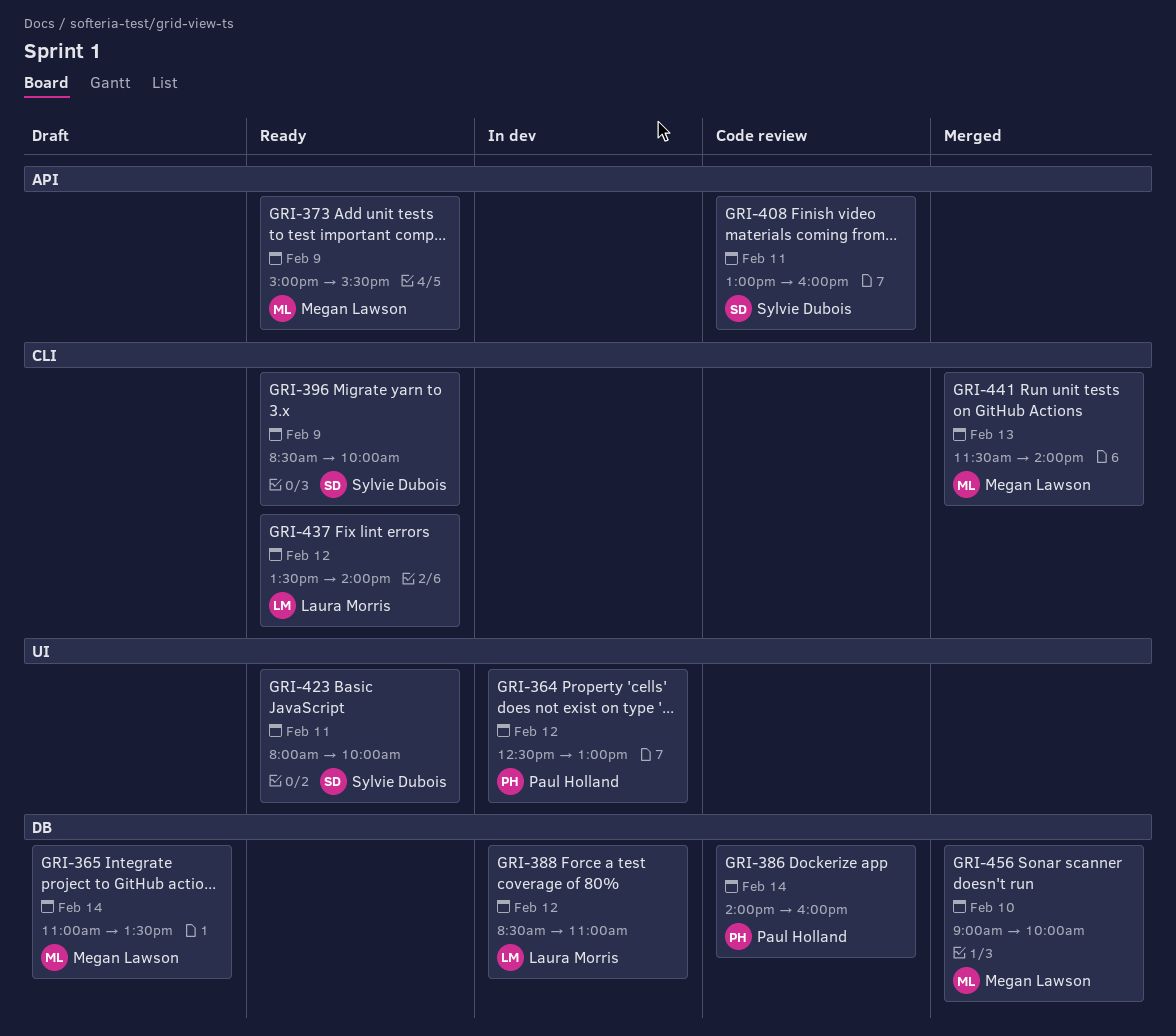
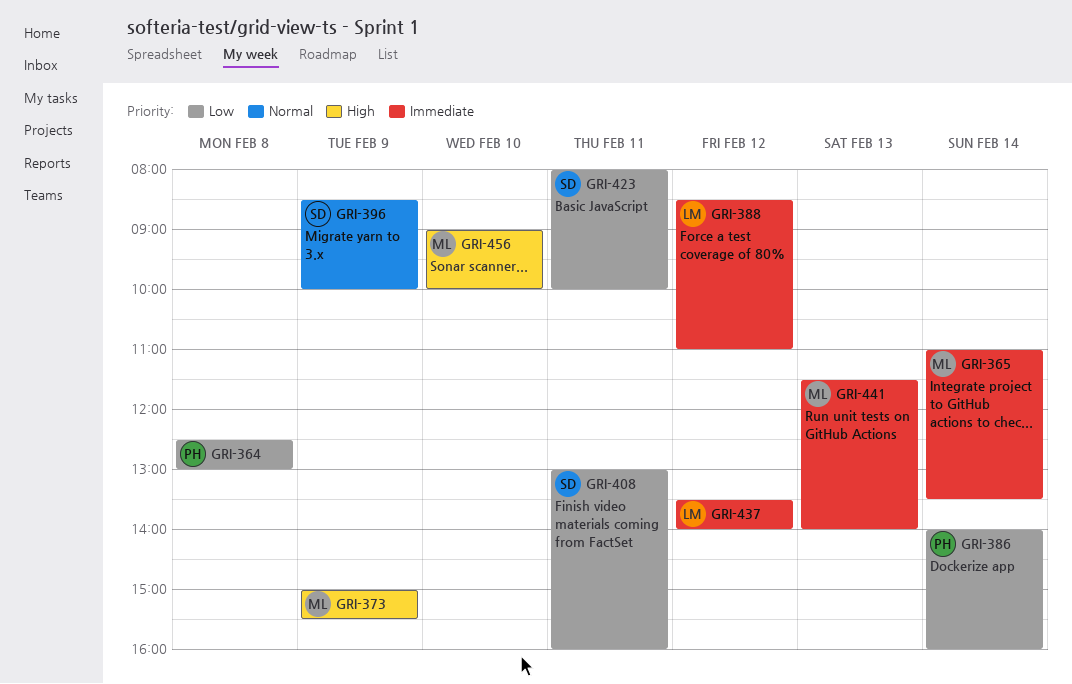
GRI-364, day: Feb 12 -> Feb 8

